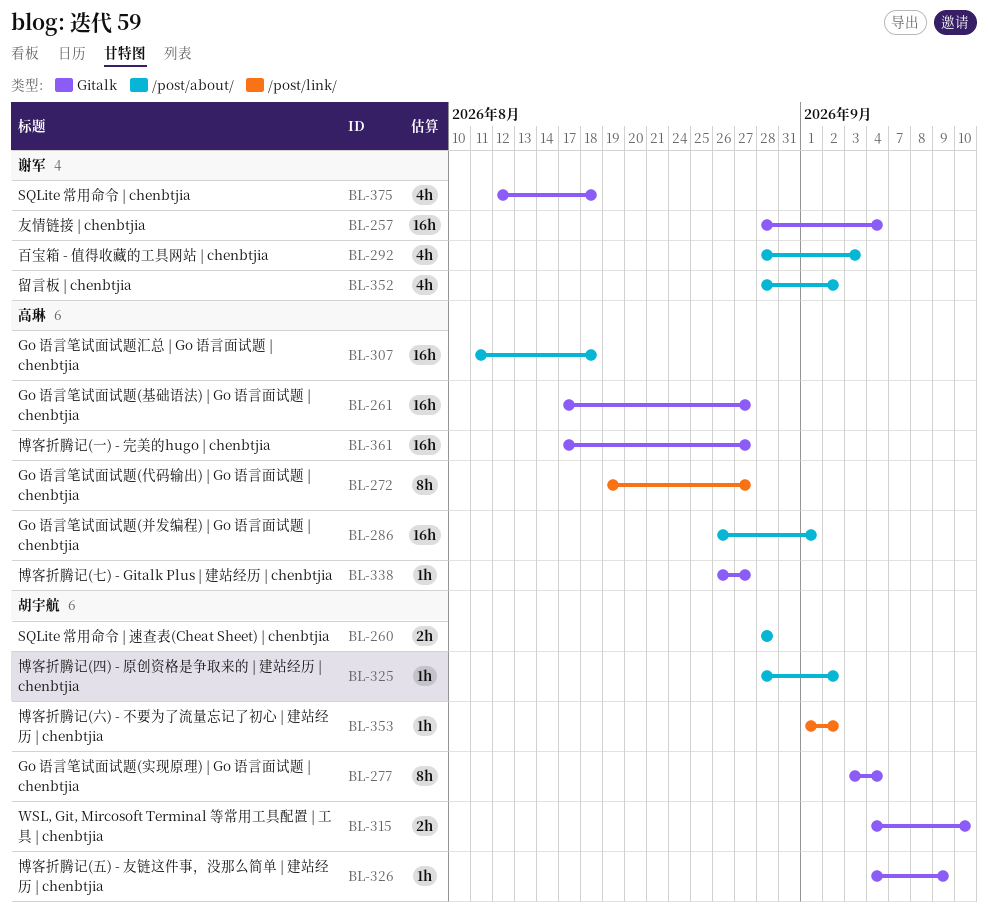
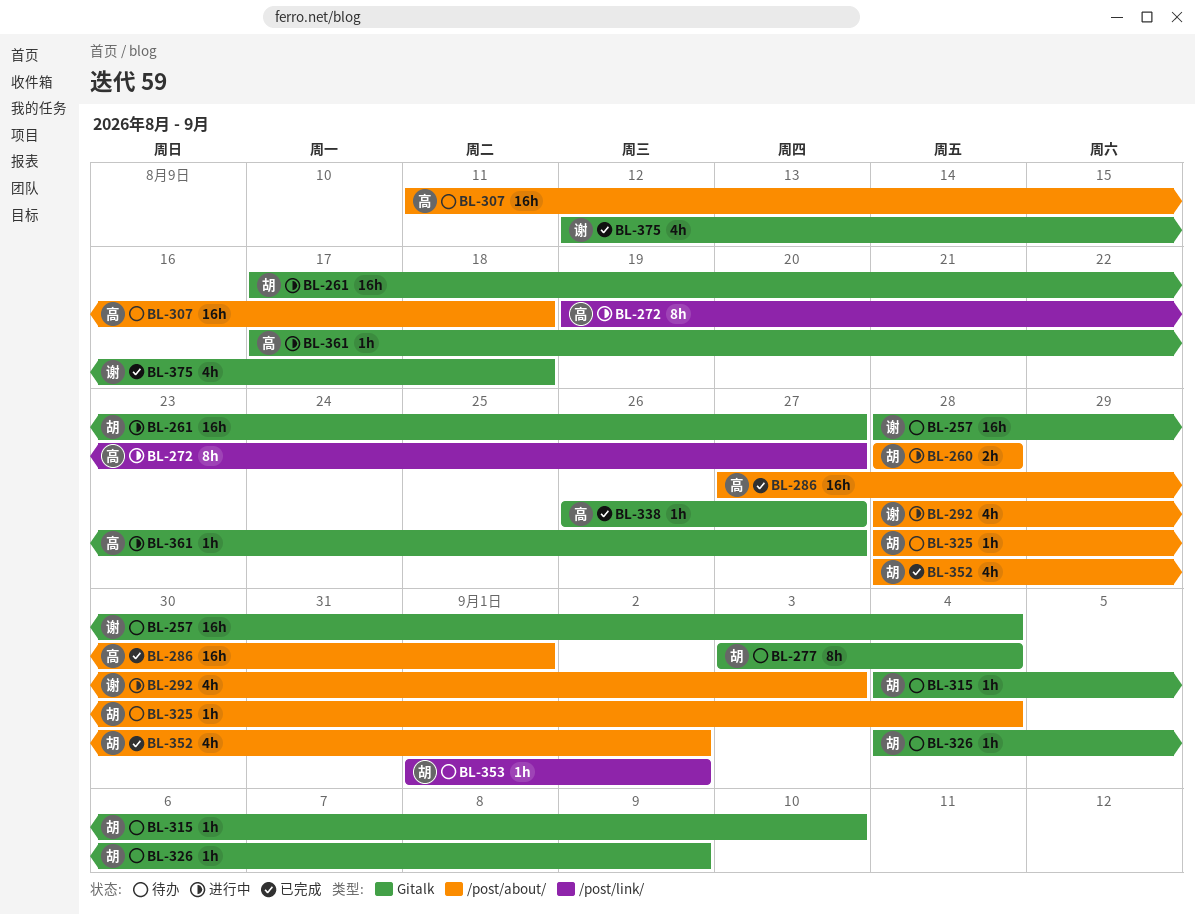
BL-261, owner: 高琳 -> 胡宇航
BL-286, start: Aug 26 -> Aug 27
BL-315, estimate: 2h -> 1h
BL-325, due: Sep 2 -> Sep 4
BL-352, owner: 谢军 -> 胡宇航
BL-361, estimate: 16h -> 1h

